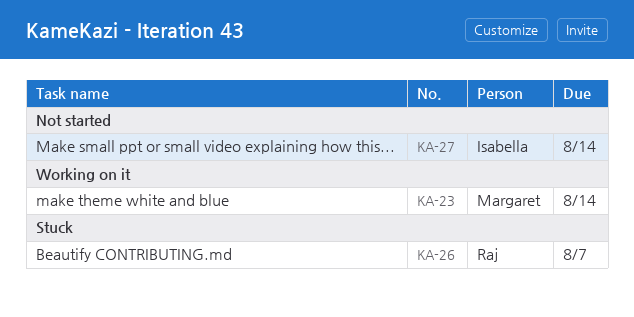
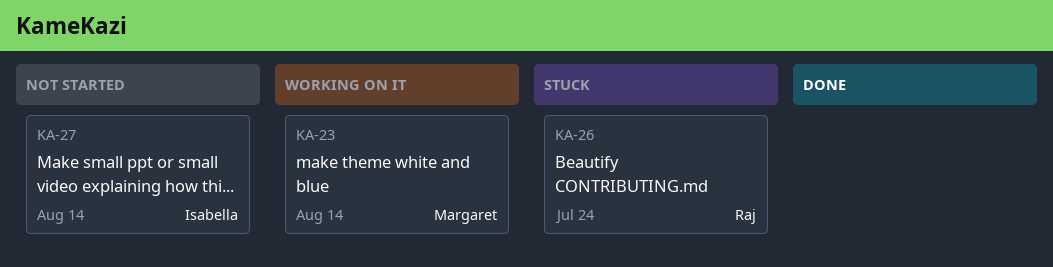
KA-26, due: Aug 7 -> Jul 24

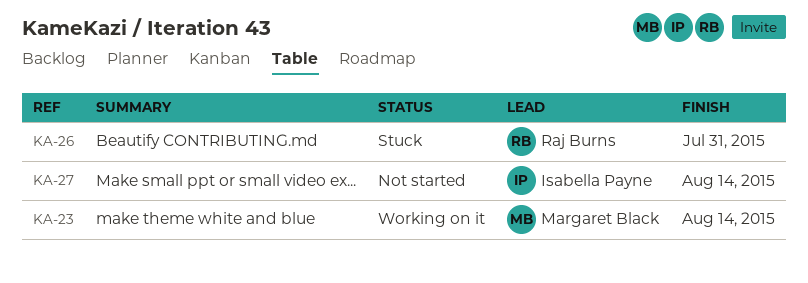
KA-26, due: Jul 24 -> Jul 31

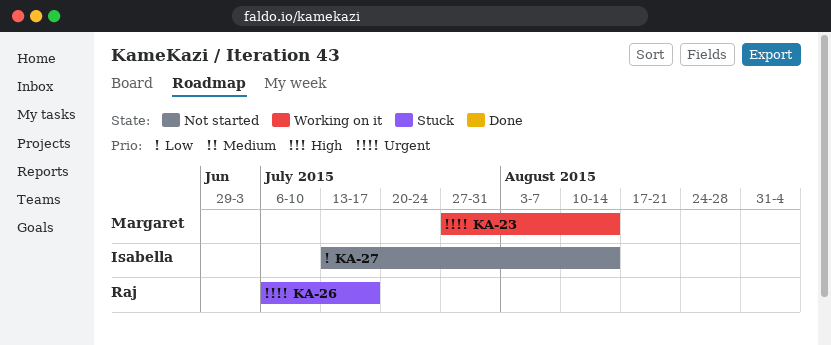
KA-26, due: Jul 31 -> Jul 17

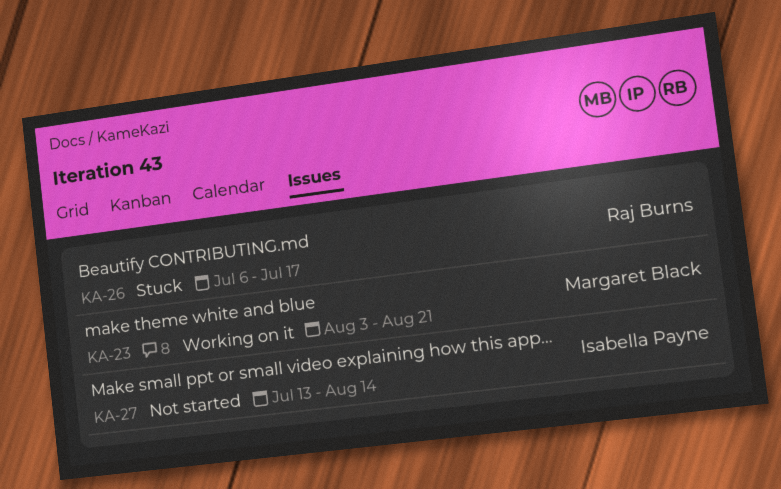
KA-23, start: Jul 27 -> Aug 3
KA-23, due: Aug 14 -> Aug 21

